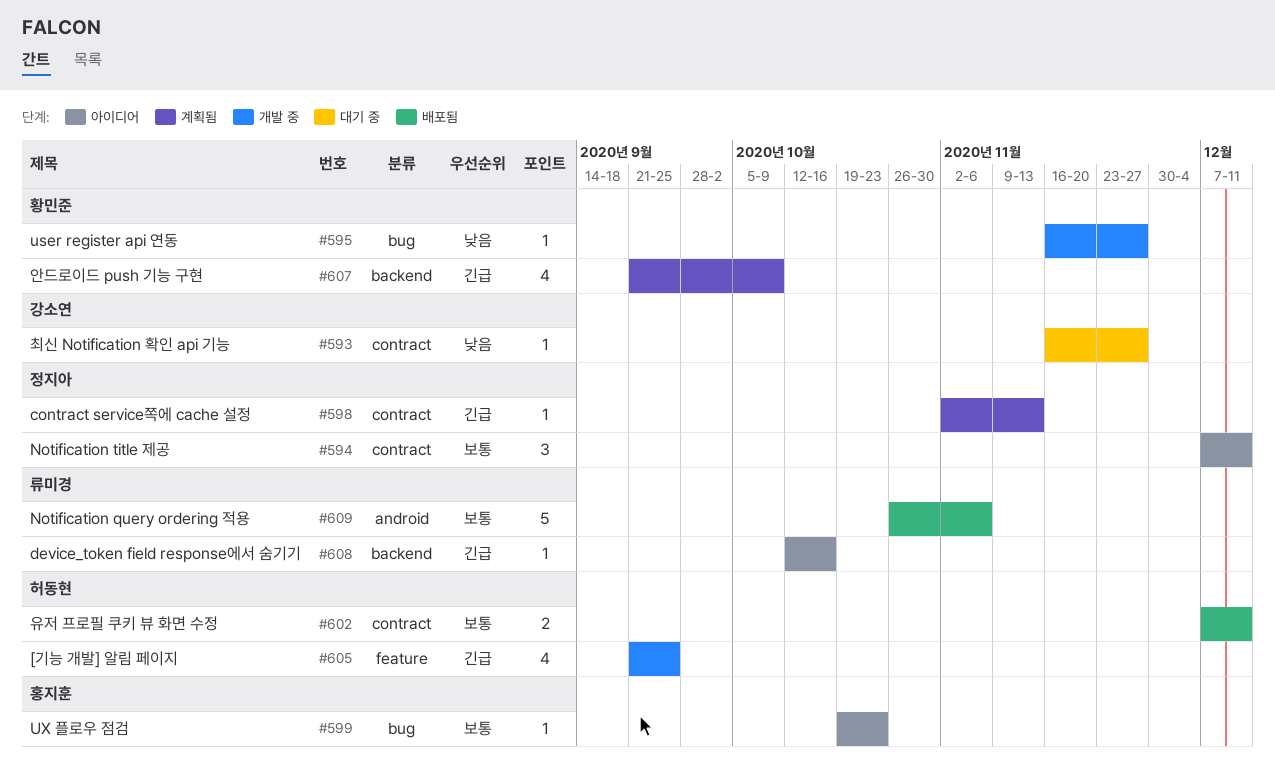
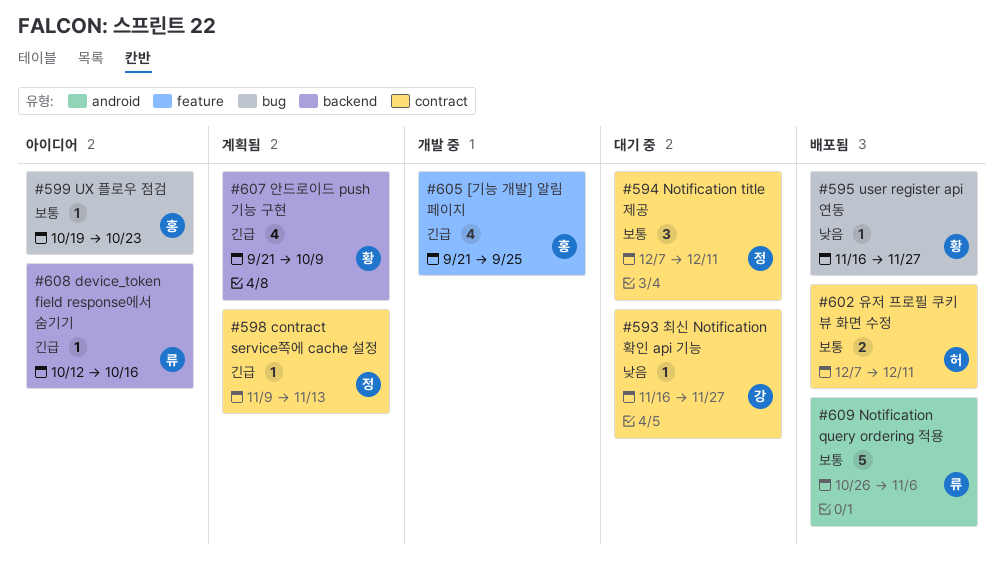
#594, status: 아이디어 -> 대기 중
#595, status: 개발 중 -> 배포됨
#598, start: Nov 2 -> Nov 9
#605, owner: 허동현 -> 홍지훈

